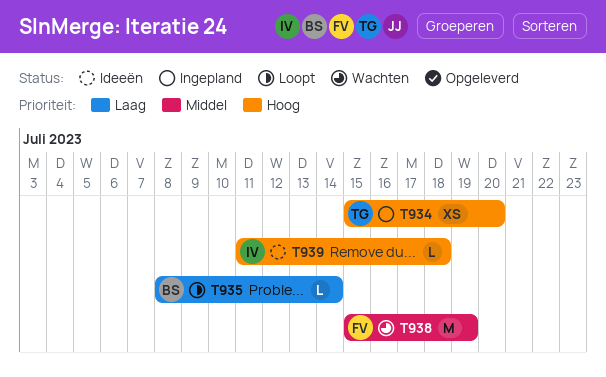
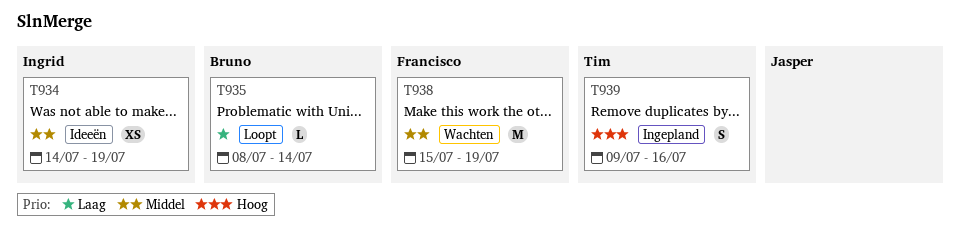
T934, status: Ingepland -> Ideeën
T934, owner: Tim -> Ingrid
T934, priority: Hoog -> Middel
T934, start: Jul 15 -> Jul 14
T934, due: Jul 20 -> Jul 19
T939, status: Ideeën -> Ingepland
T939, owner: Ingrid -> Tim
T939, estimate: L -> S
T939, start: Jul 11 -> Jul 9
T939, due: Jul 18 -> Jul 16

